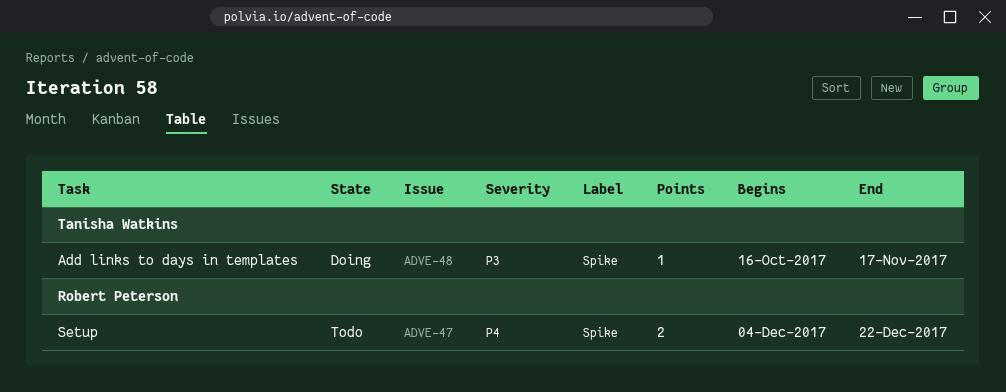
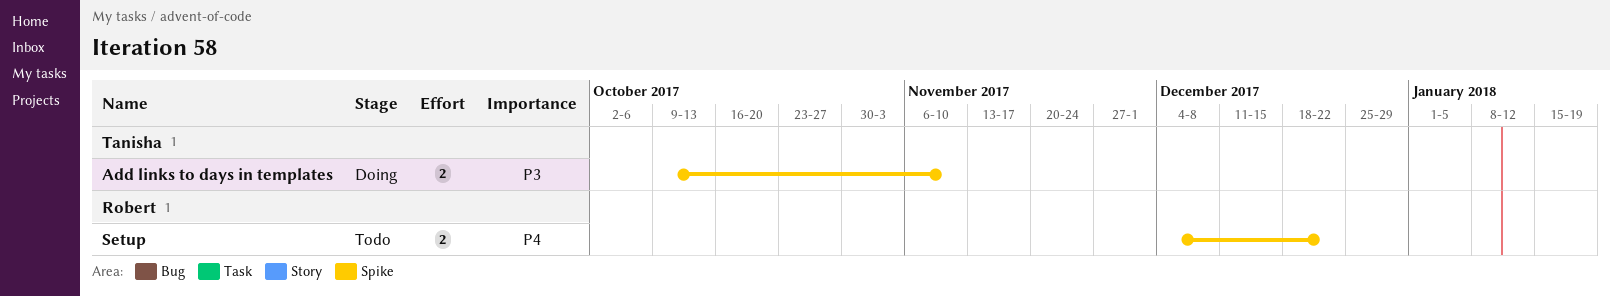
Add links to days in templates, estimate: 1 -> 2
Add links to days in templates, start: Oct 16 -> Oct 9
Add links to days in templates, due: Nov 17 -> Nov 10

